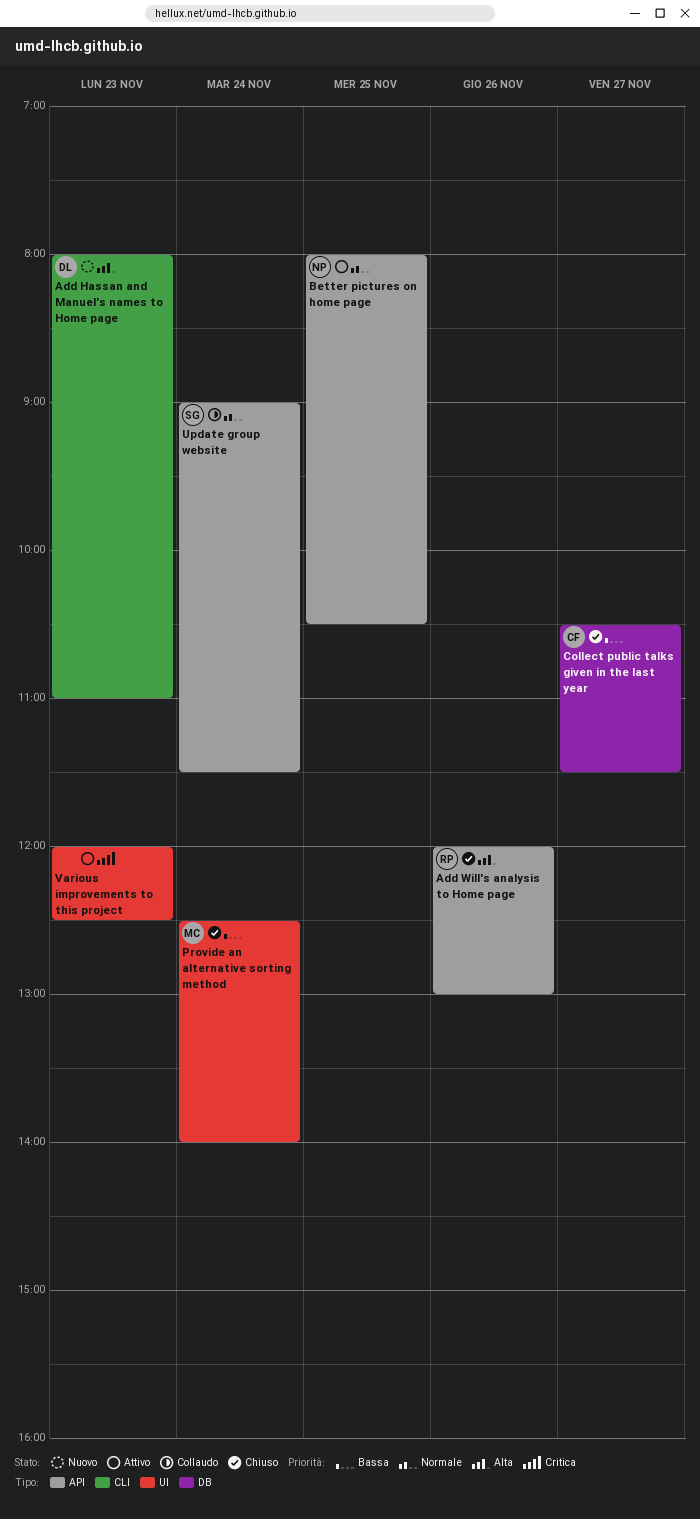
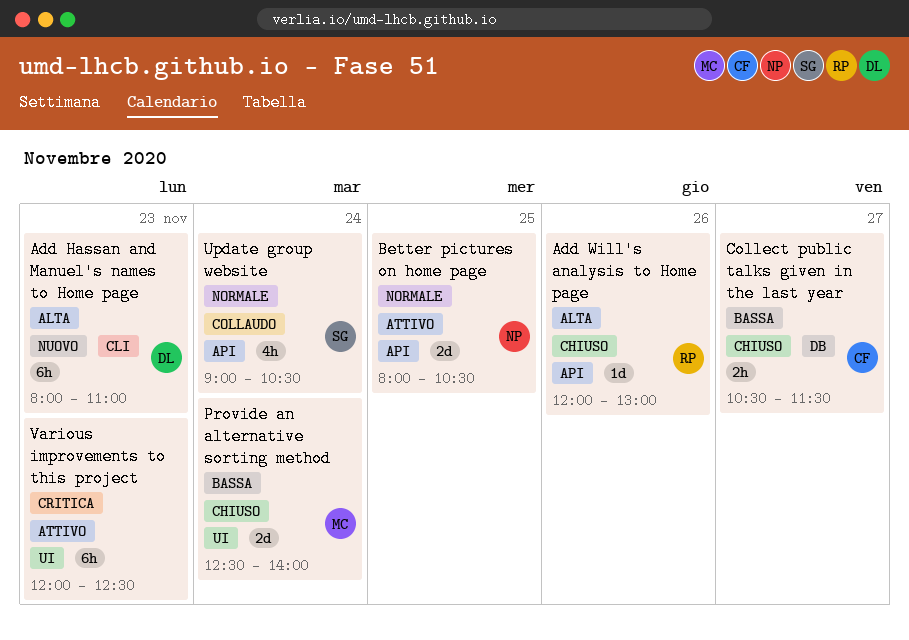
Update group website, ends: 11:30 -> 10:30

